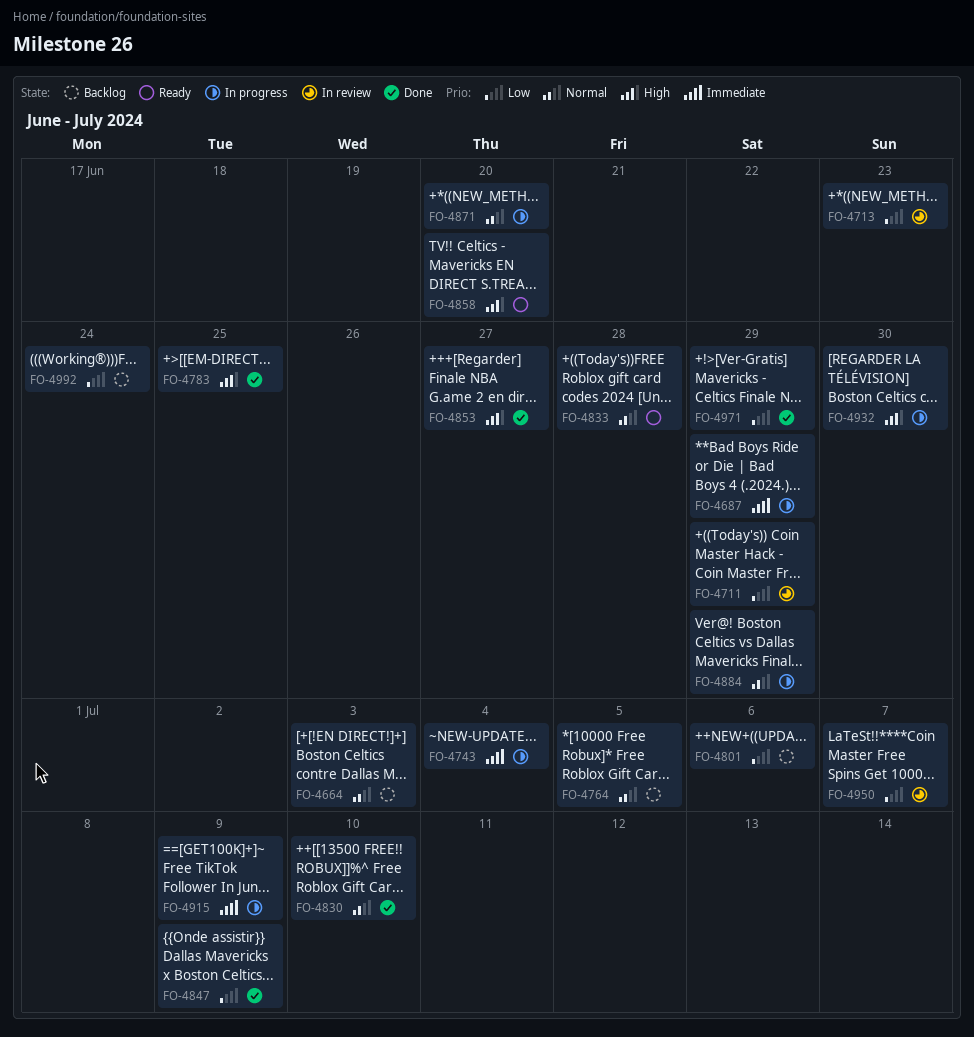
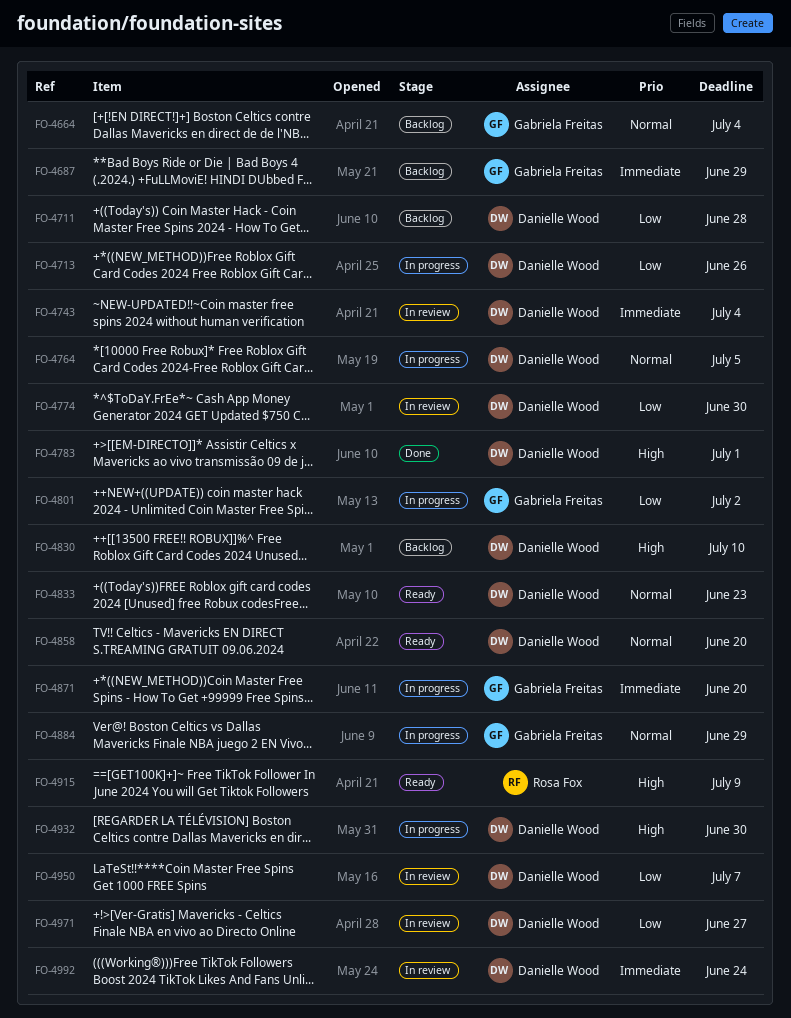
FO-4664, due: Jul 3 -> Jul 4
FO-4687, status: In progress -> Backlog
FO-4711, status: In review -> Backlog
FO-4711, due: Jun 29 -> Jun 28
FO-4713, status: In review -> In progress
FO-4713, due: Jun 23 -> Jun 26
FO-4743, status: In progress -> In review
FO-4764, status: Backlog -> In progress
FO-4774: none -> present
FO-4783, due: Jun 25 -> Jul 1
FO-4801, status: Backlog -> In progress
FO-4801, due: Jul 6 -> Jul 2
FO-4830, status: Done -> Backlog
FO-4830, priority: Normal -> High
FO-4833, due: Jun 28 -> Jun 23
FO-4847: present -> none
FO-4853: present -> none
FO-4858, priority: High -> Normal
FO-4871, priority: Normal -> Immediate
FO-4915, status: In progress -> Ready
FO-4915, priority: Immediate -> High
FO-4971, status: Done -> In review
FO-4971, due: Jun 29 -> Jun 27
FO-4992, status: Backlog -> In review
FO-4992, priority: Low -> Immediate

